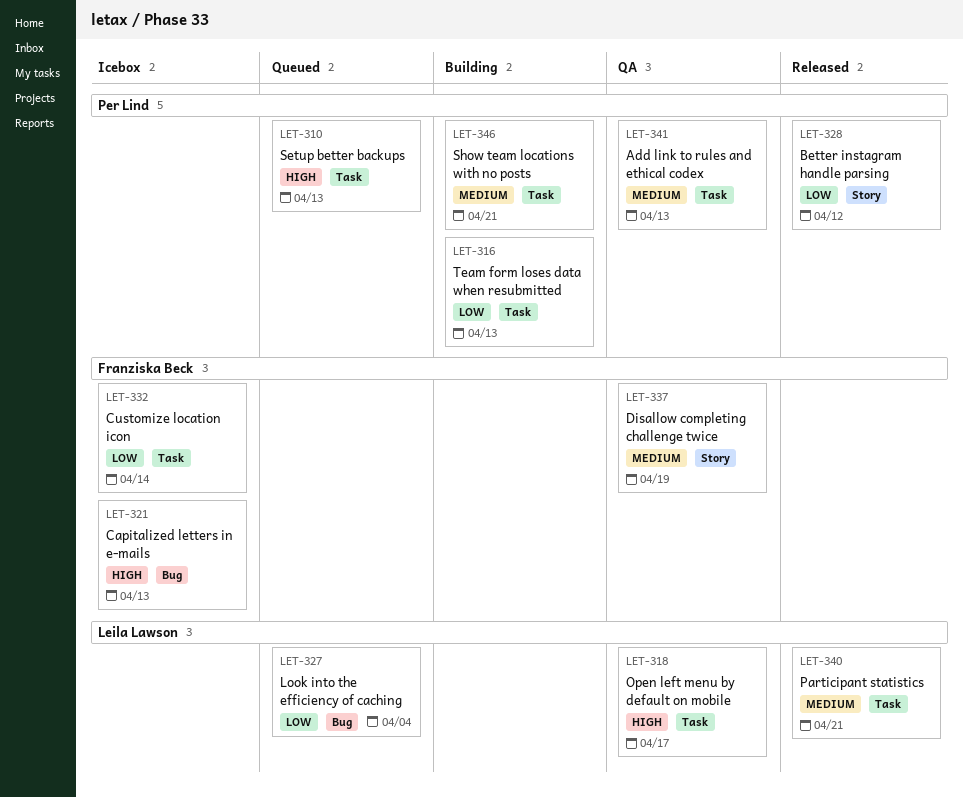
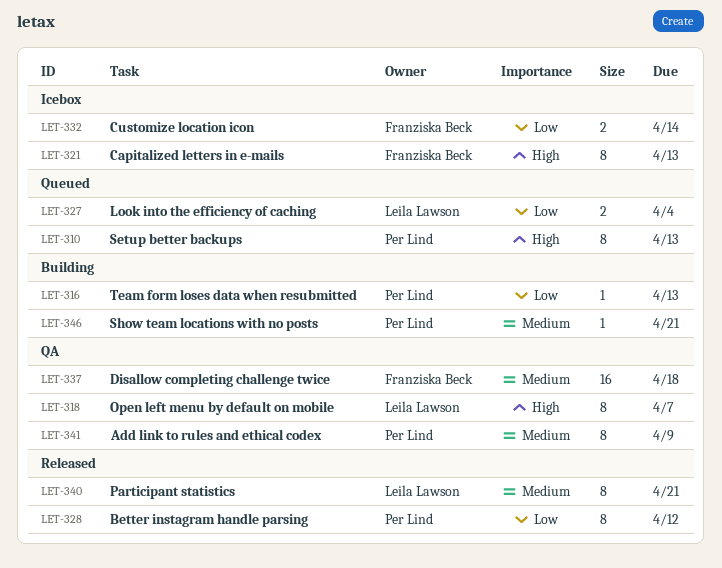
LET-318, due: Apr 17 -> Apr 7
LET-337, due: Apr 19 -> Apr 18
LET-341, due: Apr 13 -> Apr 9

